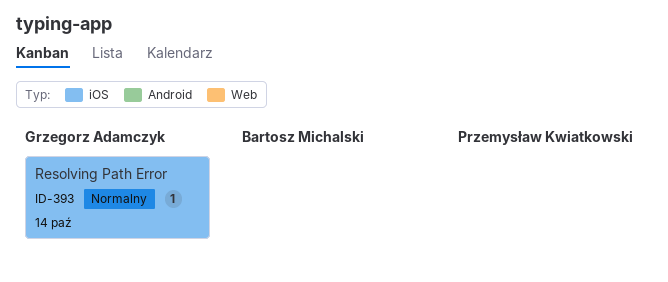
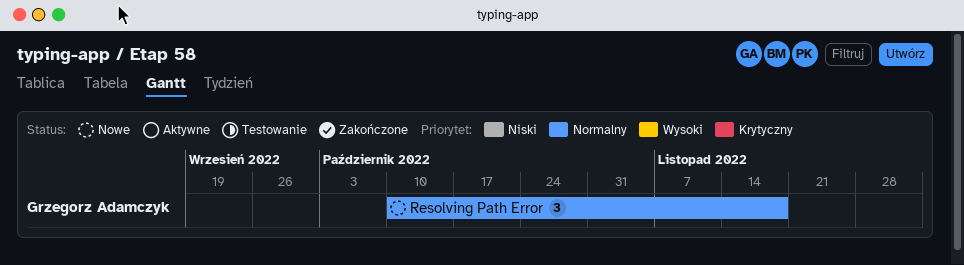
Resolving Path Error, estimate: 1 -> 3
Resolving Path Error, due: Oct 14 -> Nov 18

